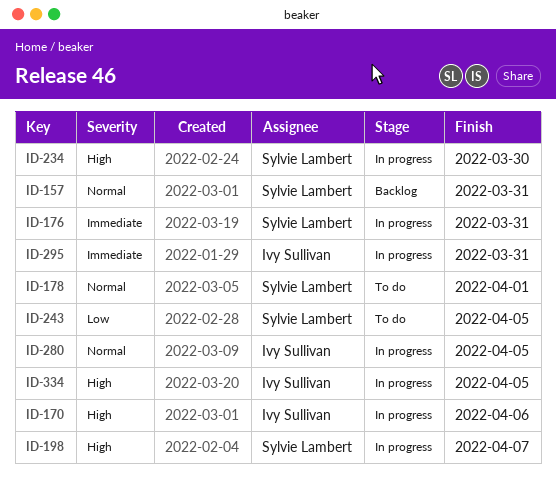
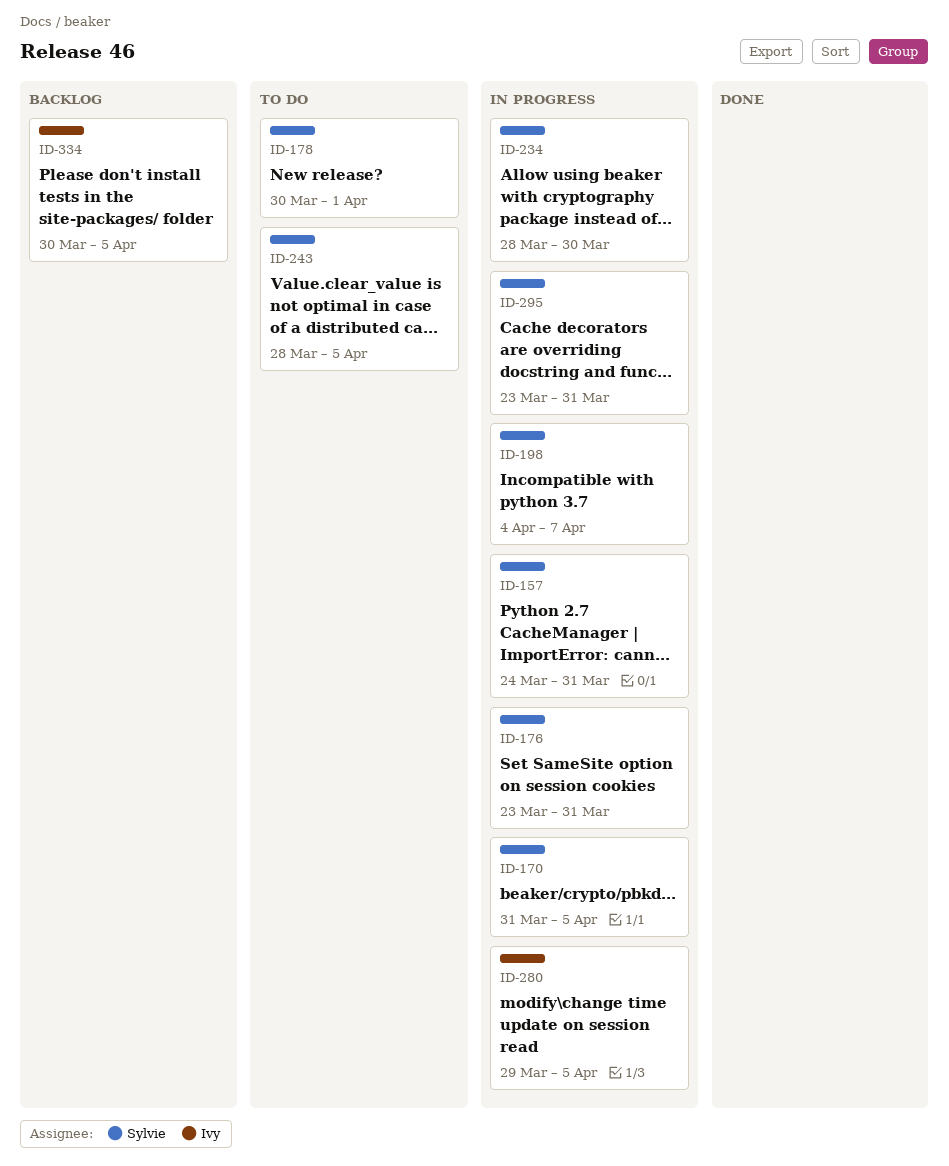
ID-157, status: Backlog -> In progress
ID-170, owner: Ivy Sullivan -> Sylvie Lambert
ID-170, due: Apr 6 -> Apr 5
ID-295, owner: Ivy Sullivan -> Sylvie Lambert
ID-334, status: In progress -> Backlog

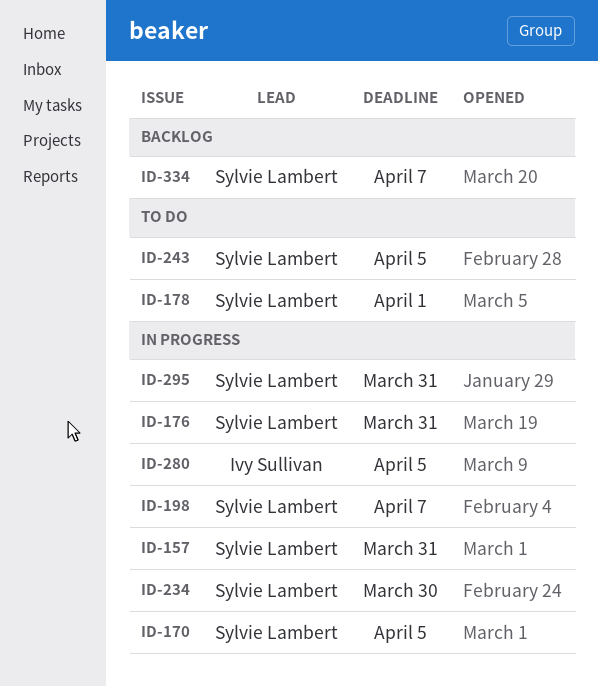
ID-334, owner: Ivy Sullivan -> Sylvie Lambert
ID-334, due: Apr 5 -> Apr 7

